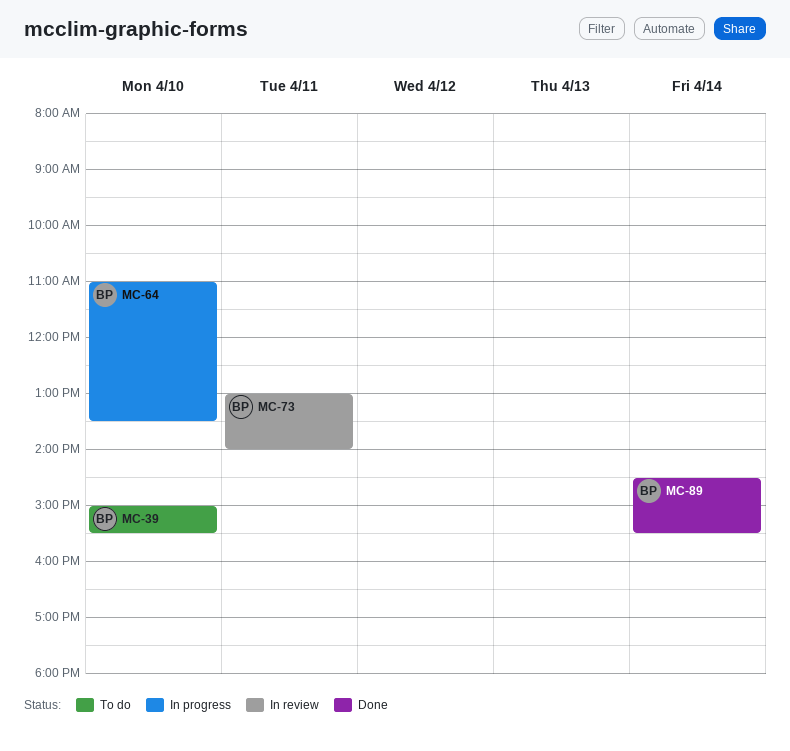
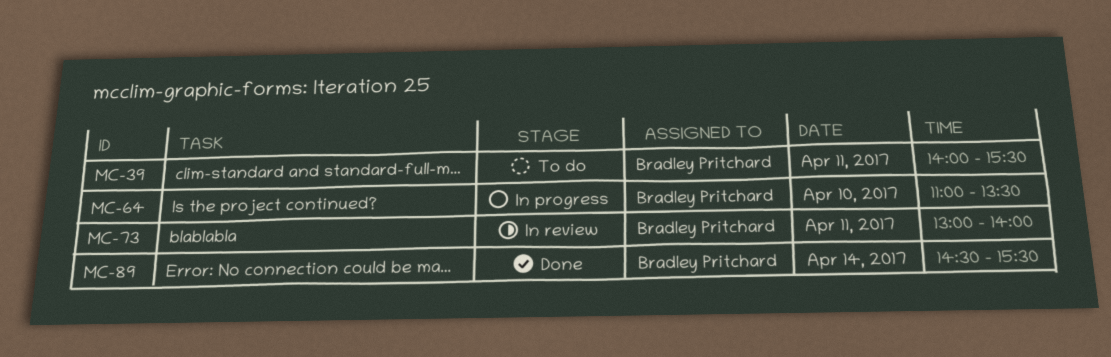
MC-39, day: Apr 10 -> Apr 11
MC-39, begins: 15:00 -> 14:00

